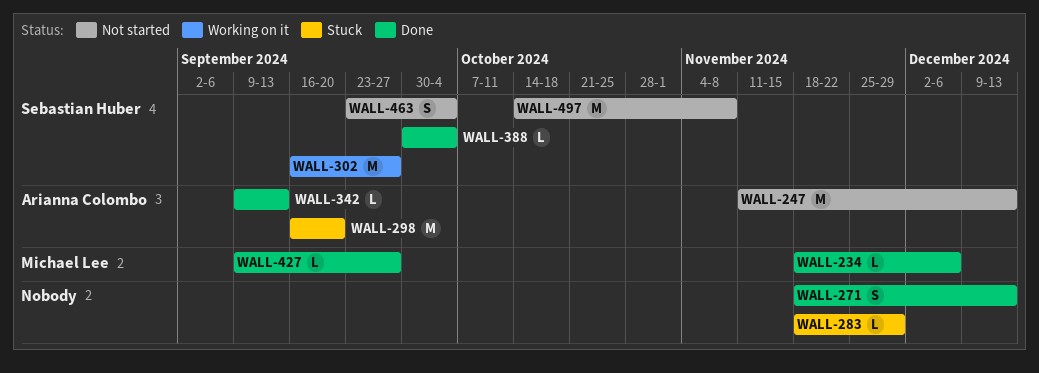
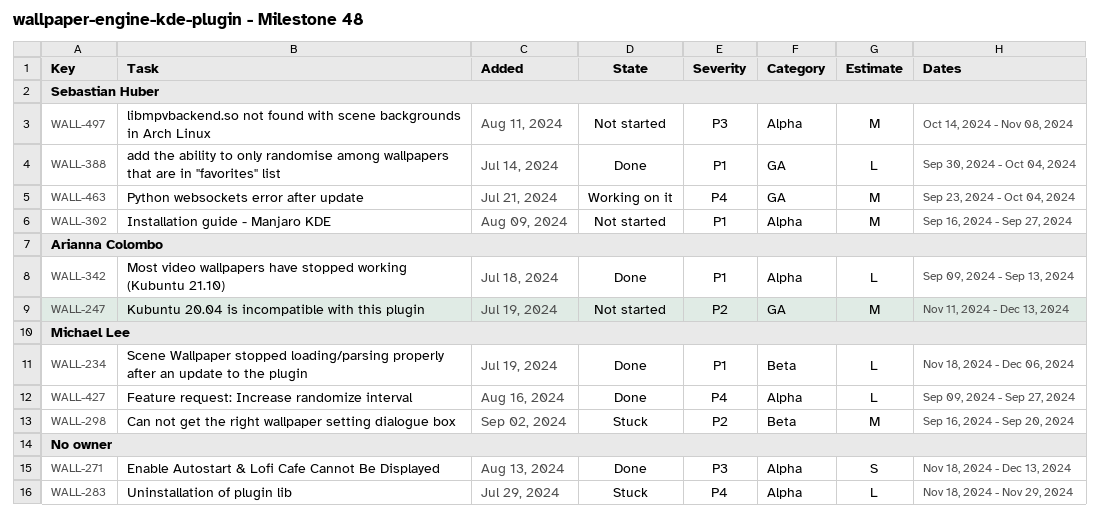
WALL-298, owner: Arianna Colombo -> Michael Lee
WALL-302, status: Working on it -> Not started
WALL-463, status: Not started -> Working on it
WALL-463, estimate: S -> M

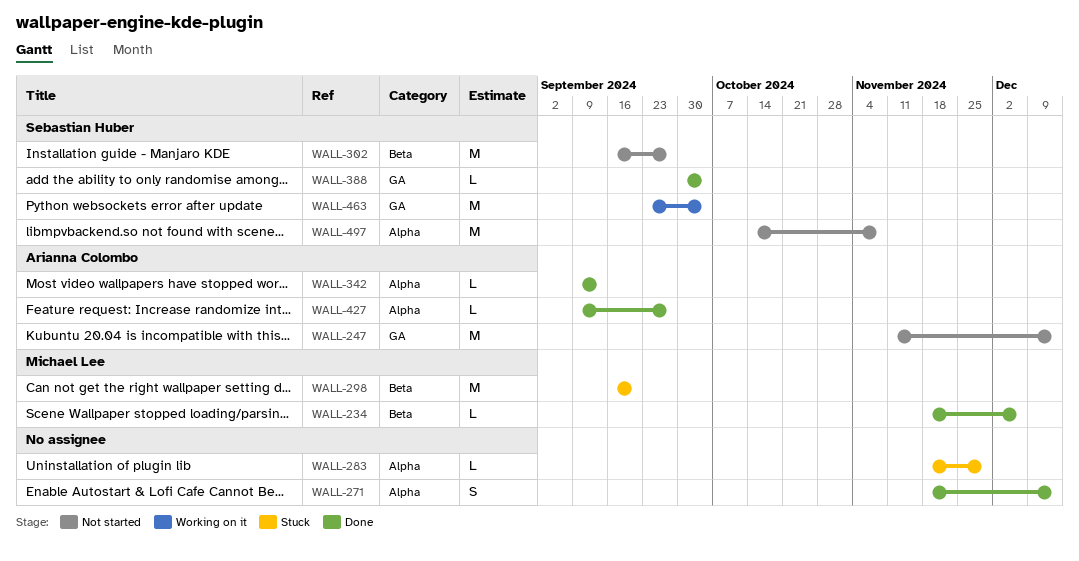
WALL-302, label: Alpha -> Beta
WALL-427, owner: Michael Lee -> Arianna Colombo

